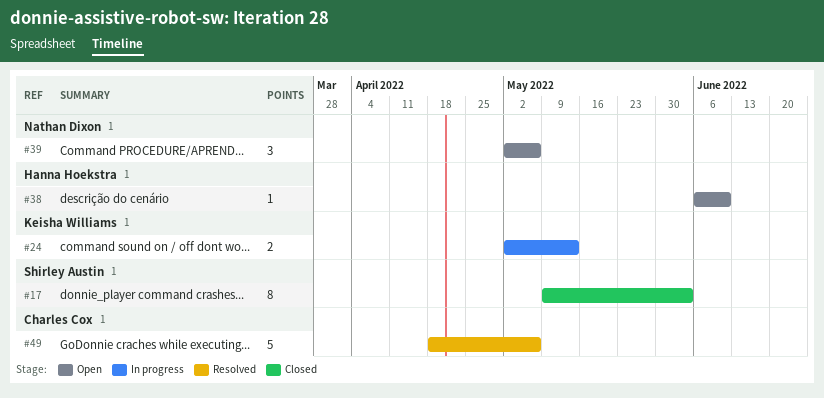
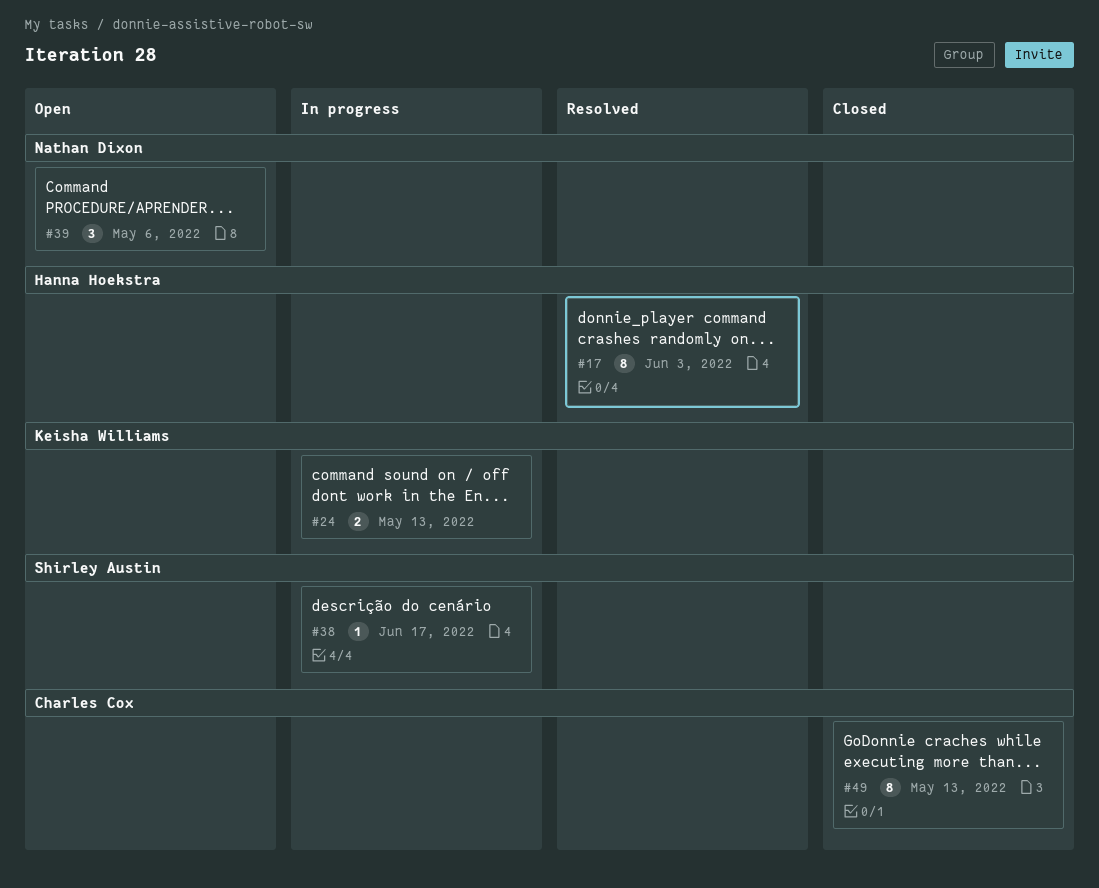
#17, status: Closed -> Resolved
#17, owner: Shirley Austin -> Hanna Hoekstra
#38, status: Open -> In progress
#38, owner: Hanna Hoekstra -> Shirley Austin
#38, due: Jun 10 -> Jun 17
#49, status: Resolved -> Closed
#49, estimate: 5 -> 8
#49, due: May 6 -> May 13

